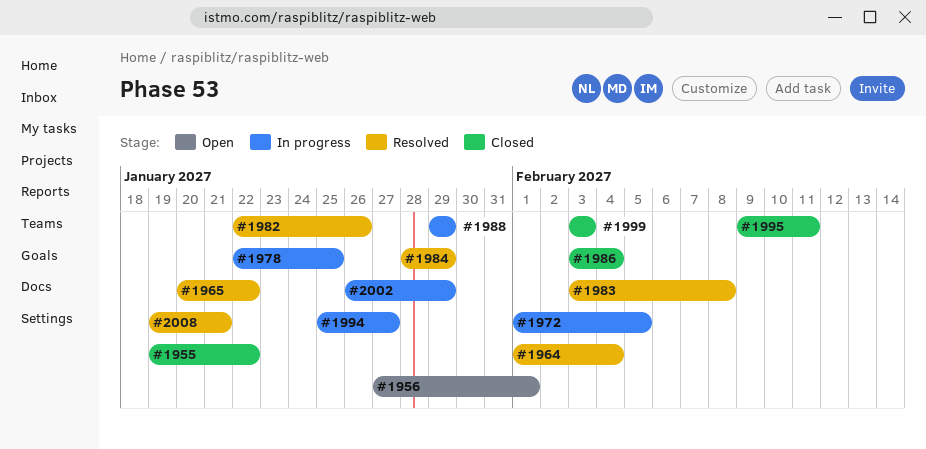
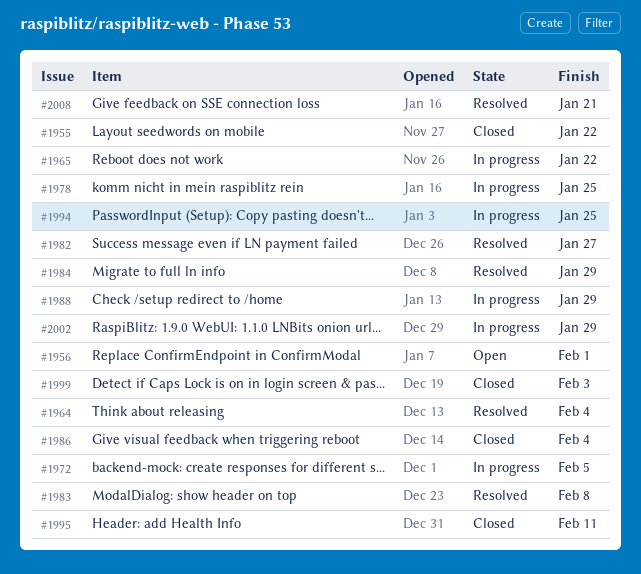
#1965, status: Resolved -> In progress
#1982, due: Jan 26 -> Jan 27
#1994, due: Jan 27 -> Jan 25

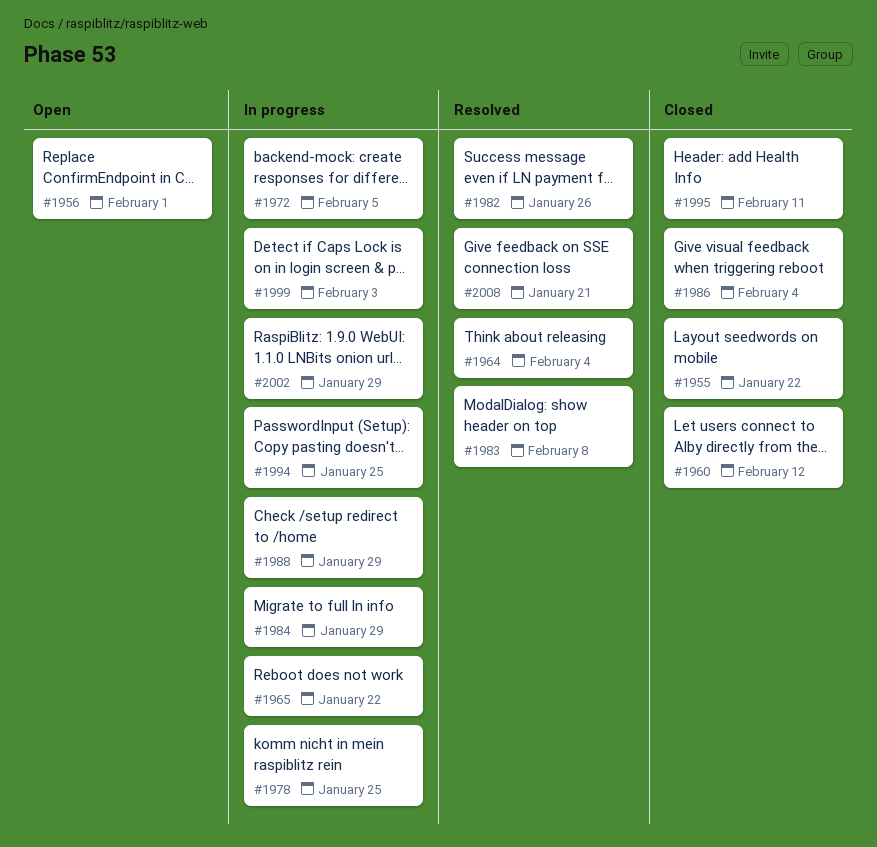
#1960: none -> present
#1982, due: Jan 27 -> Jan 26
#1984, status: Resolved -> In progress
#1999, status: Closed -> In progress

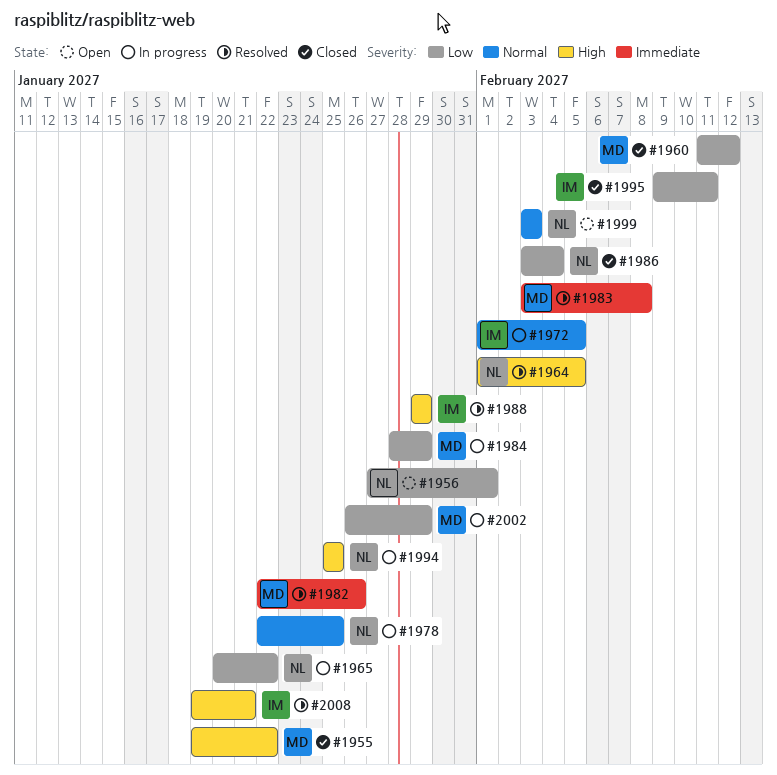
#1964, due: Feb 4 -> Feb 5
#1988, status: In progress -> Resolved
#1999, status: In progress -> Open

